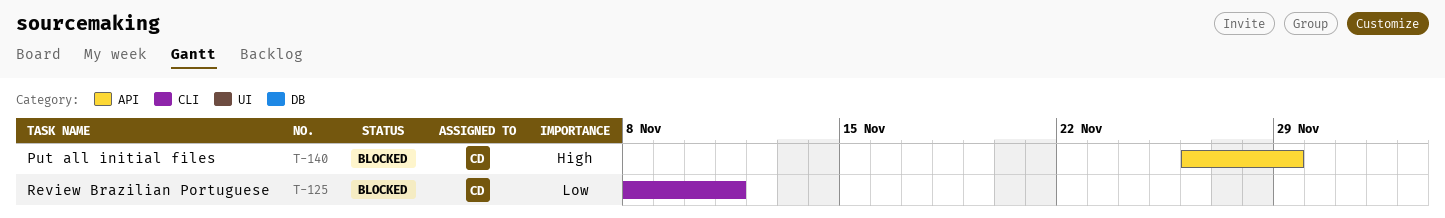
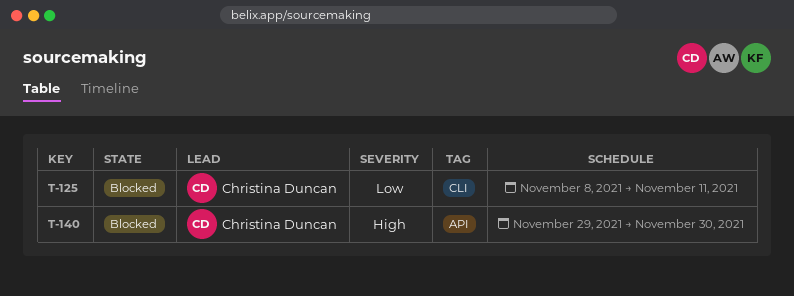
T-140, start: Nov 26 -> Nov 29
T-140, due: Nov 29 -> Nov 30

